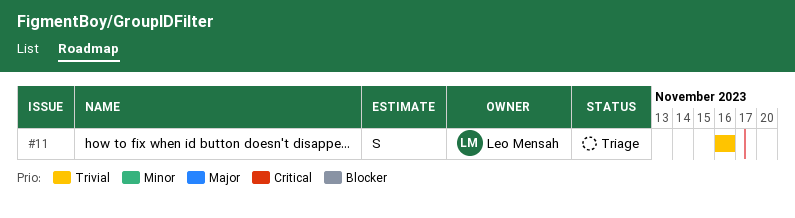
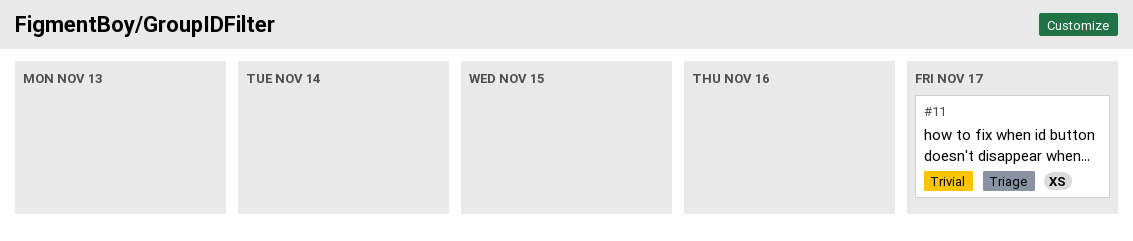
#11, estimate: S -> XS
#11, due: Nov 16 -> Nov 17

